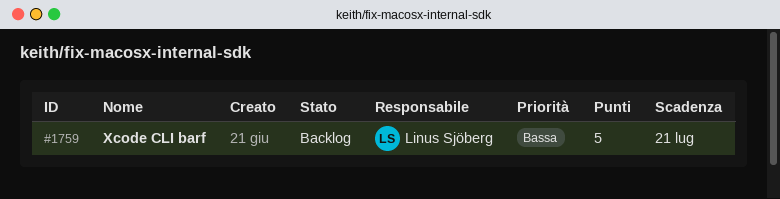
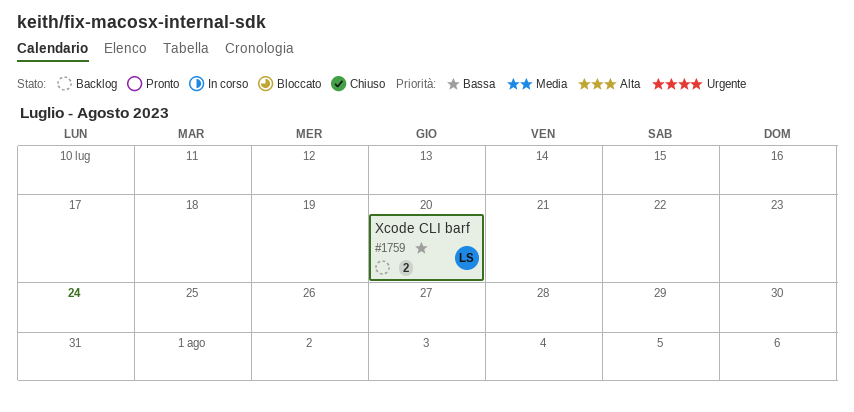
#1759, estimate: 5 -> 2
#1759, due: Jul 21 -> Jul 20

